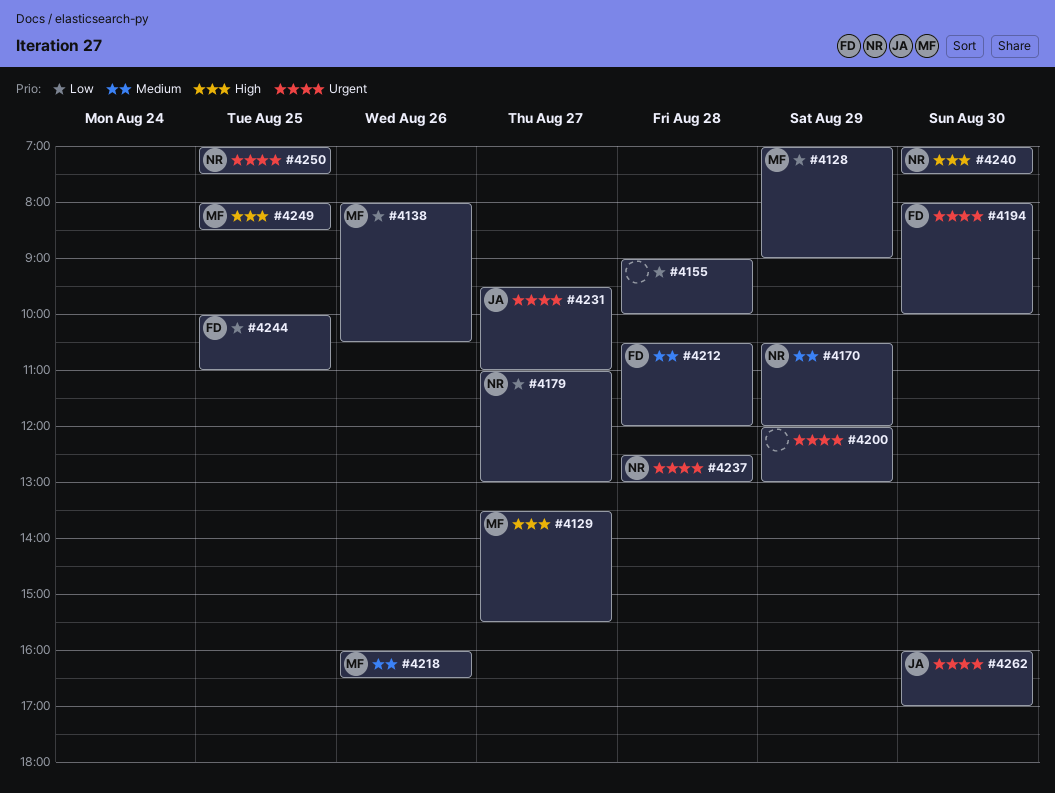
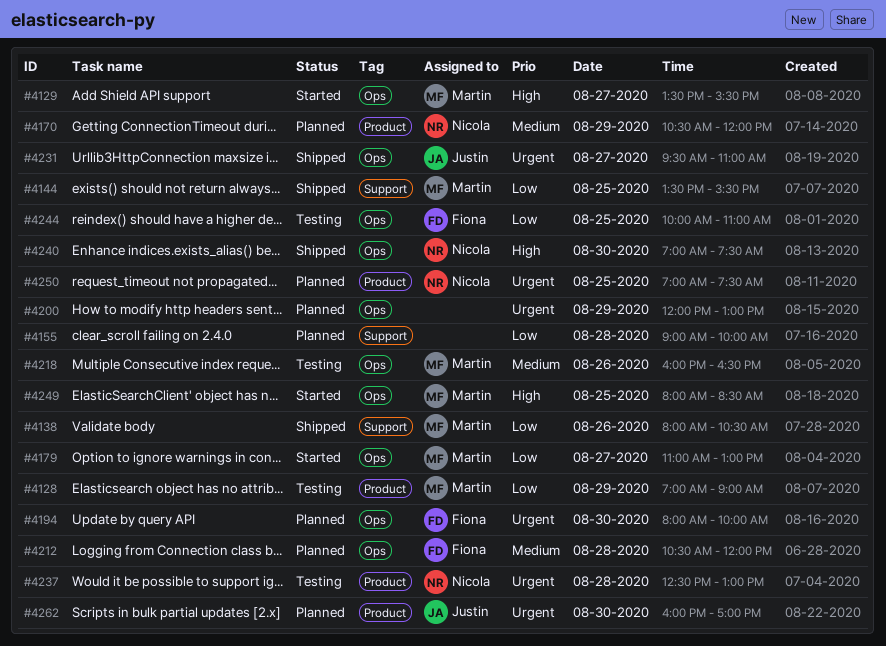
#4144: none -> present
#4179, owner: Nicola -> Martin

